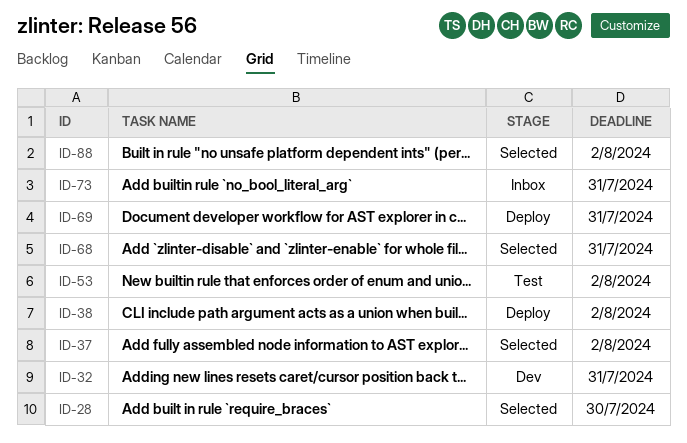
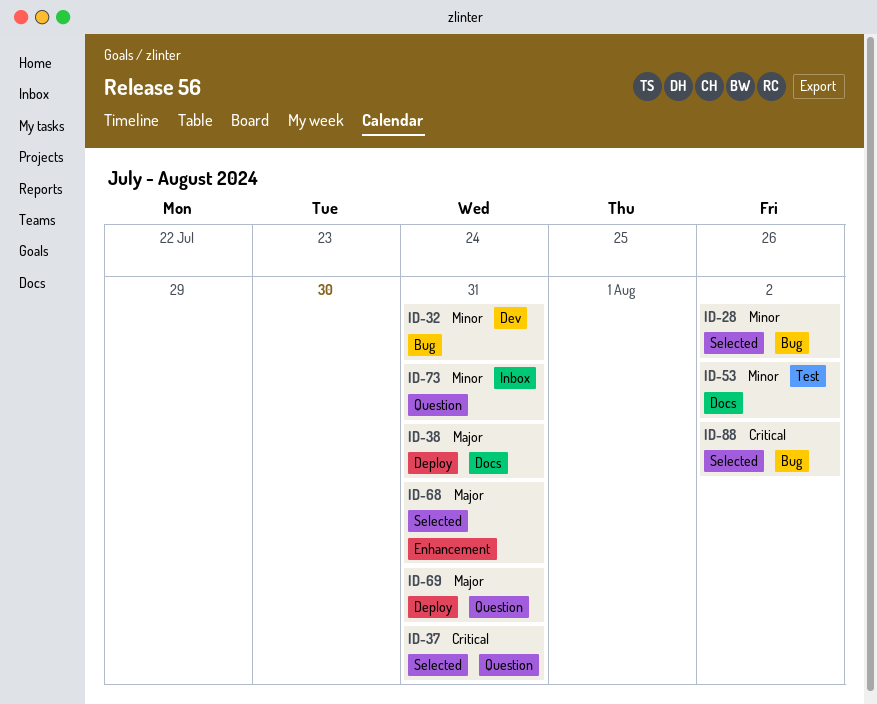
ID-28, due: Jul 30 -> Aug 2
ID-37, due: Aug 2 -> Jul 31
ID-38, due: Aug 2 -> Jul 31

